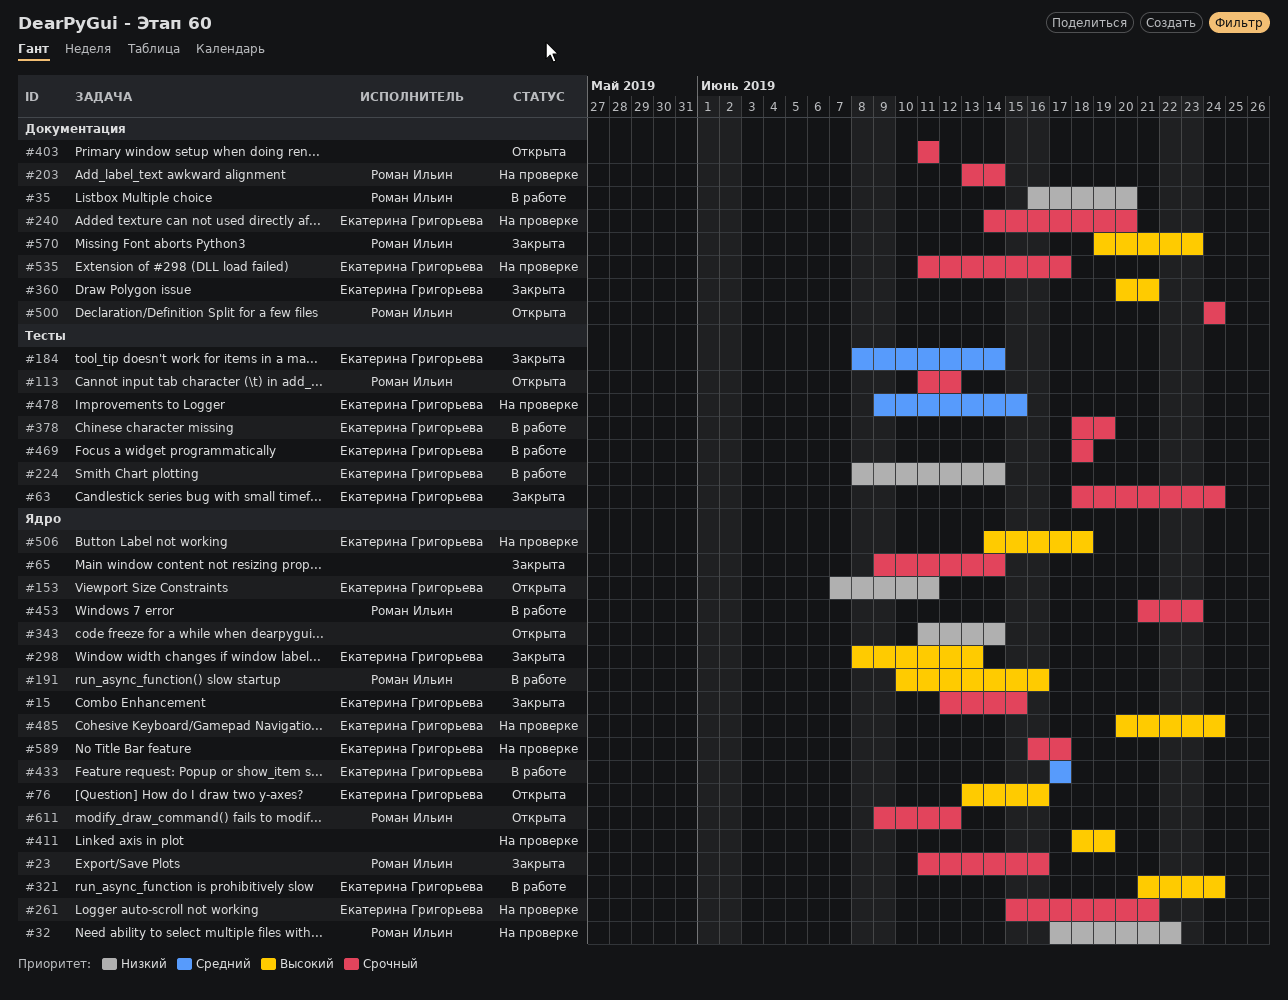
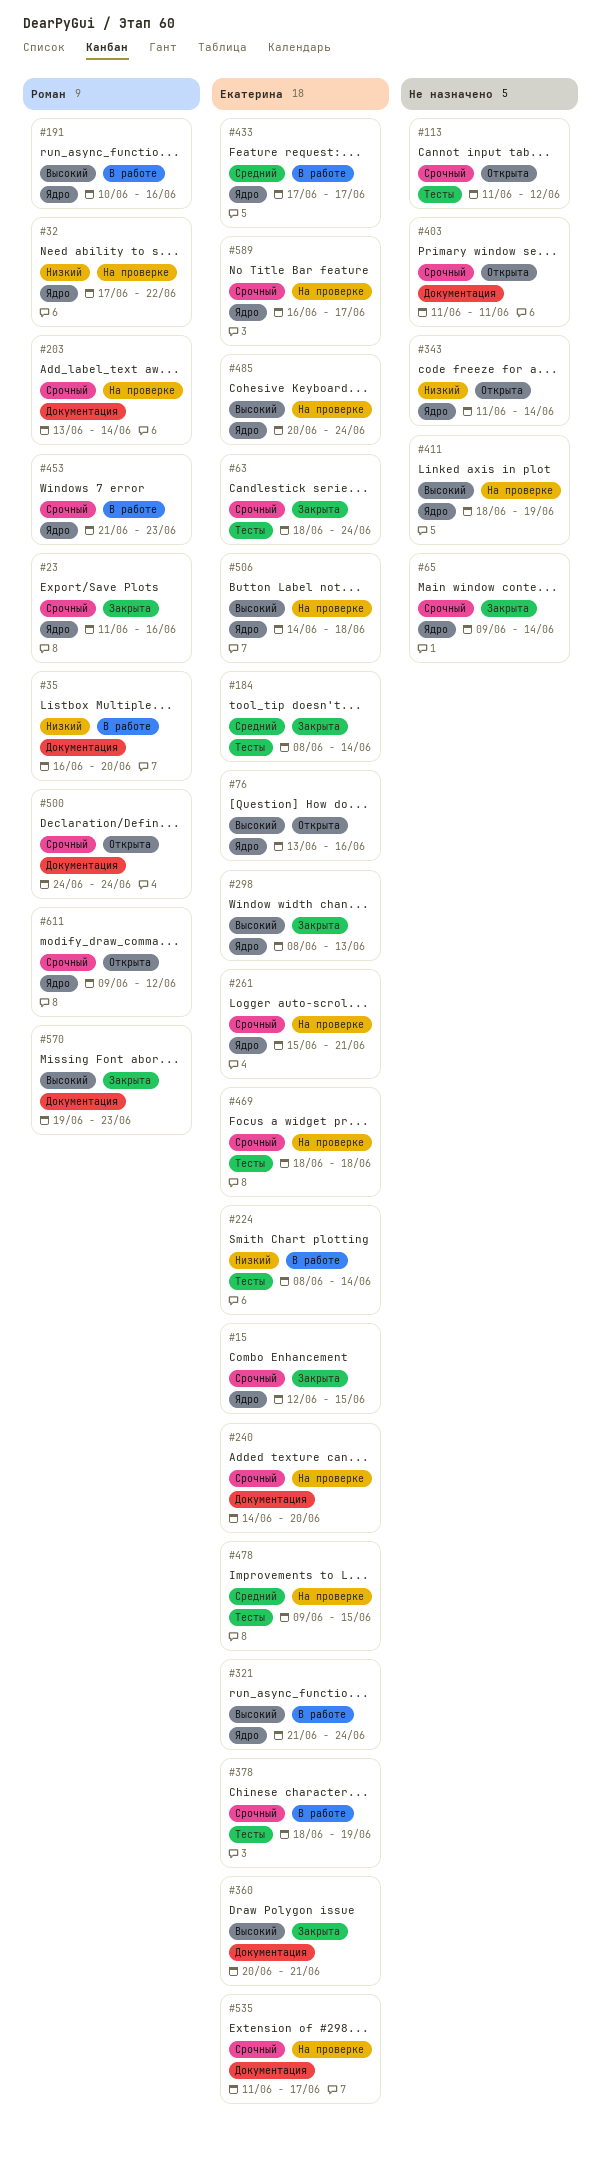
#113, owner: Роман Ильин -> none
#153: present -> none
#469, status: В работе -> На проверке

